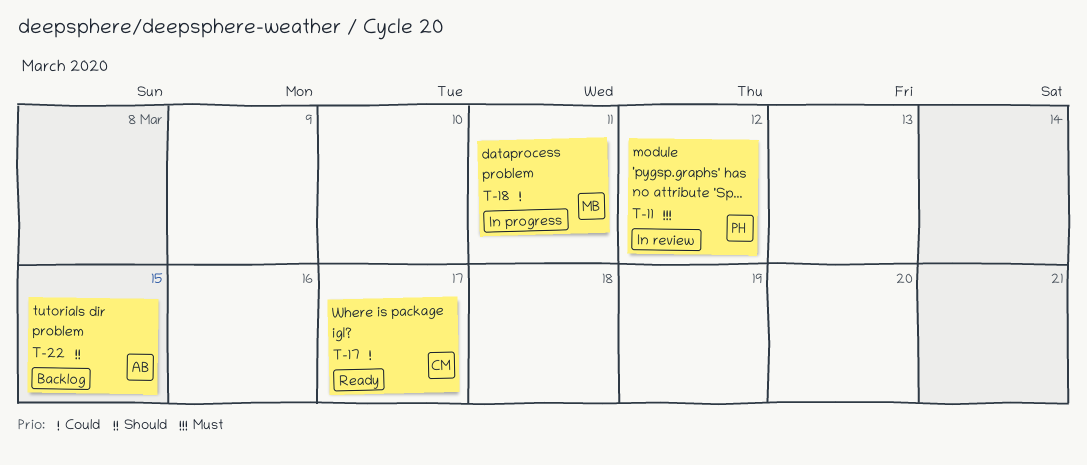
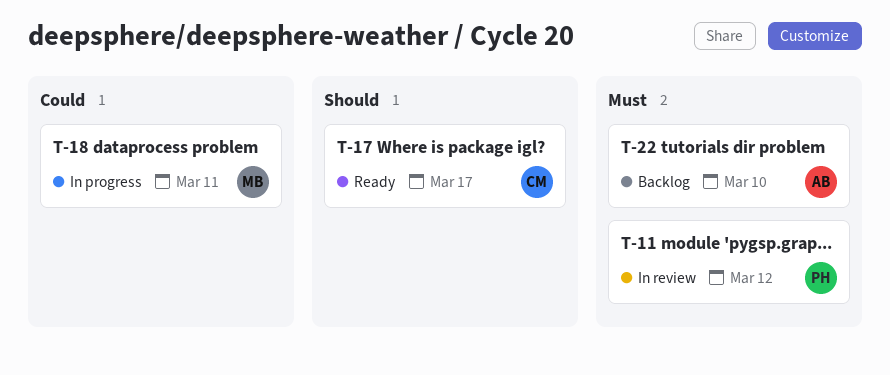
T-17, priority: Could -> Should
T-22, priority: Should -> Must
T-22, due: Mar 15 -> Mar 10

